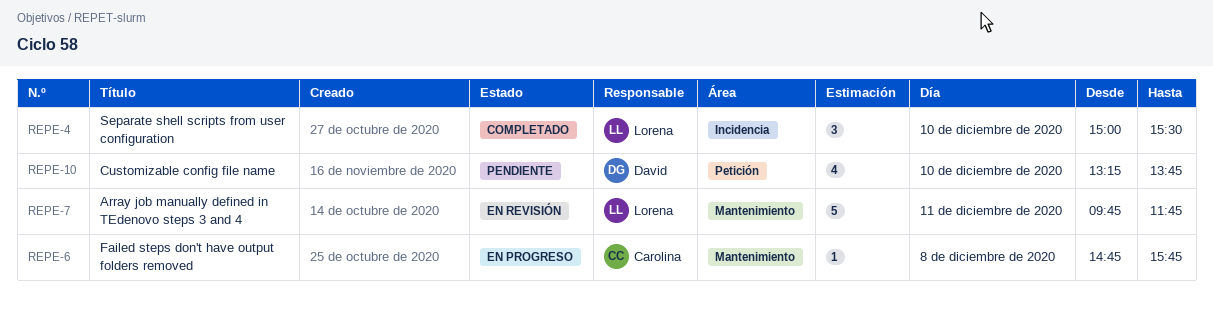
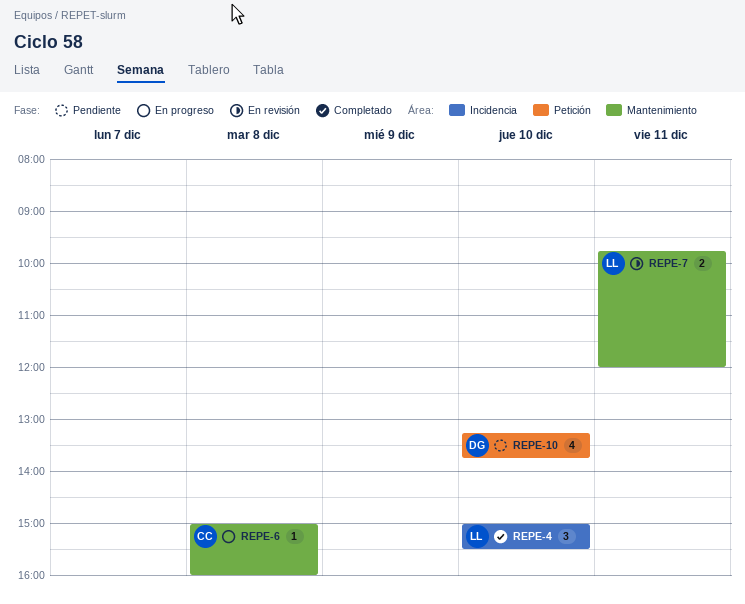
REPE-6, begins: 14:45 -> 15:00
REPE-6, ends: 15:45 -> 16:00
REPE-7, estimate: 5 -> 2
REPE-7, ends: 11:45 -> 12:00

